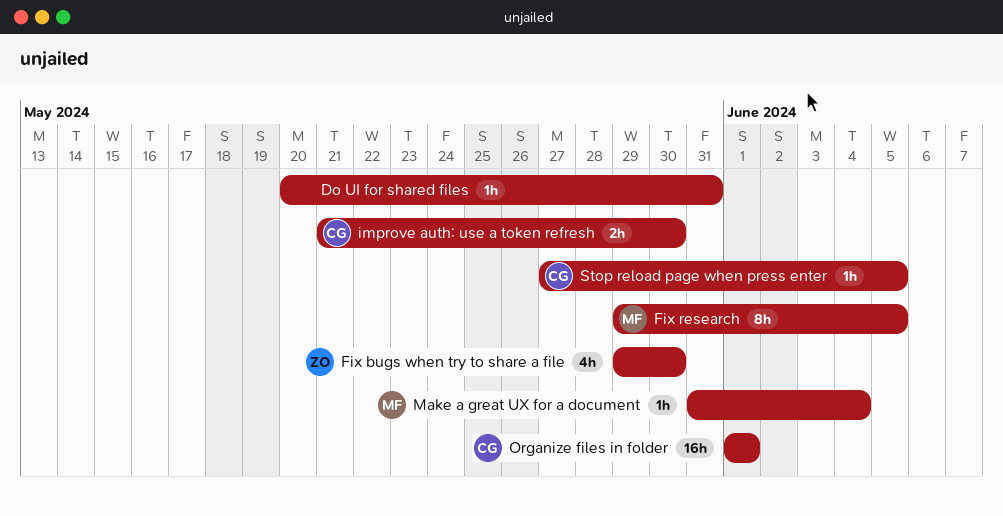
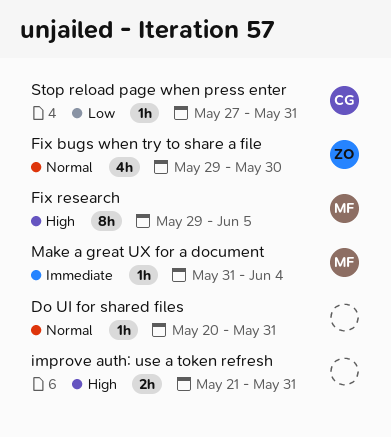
improve auth: use a token refresh, owner: CG -> none
improve auth: use a token refresh, due: May 30 -> May 31
Organize files in folder: present -> none
Stop reload page when press enter, due: Jun 5 -> May 31

